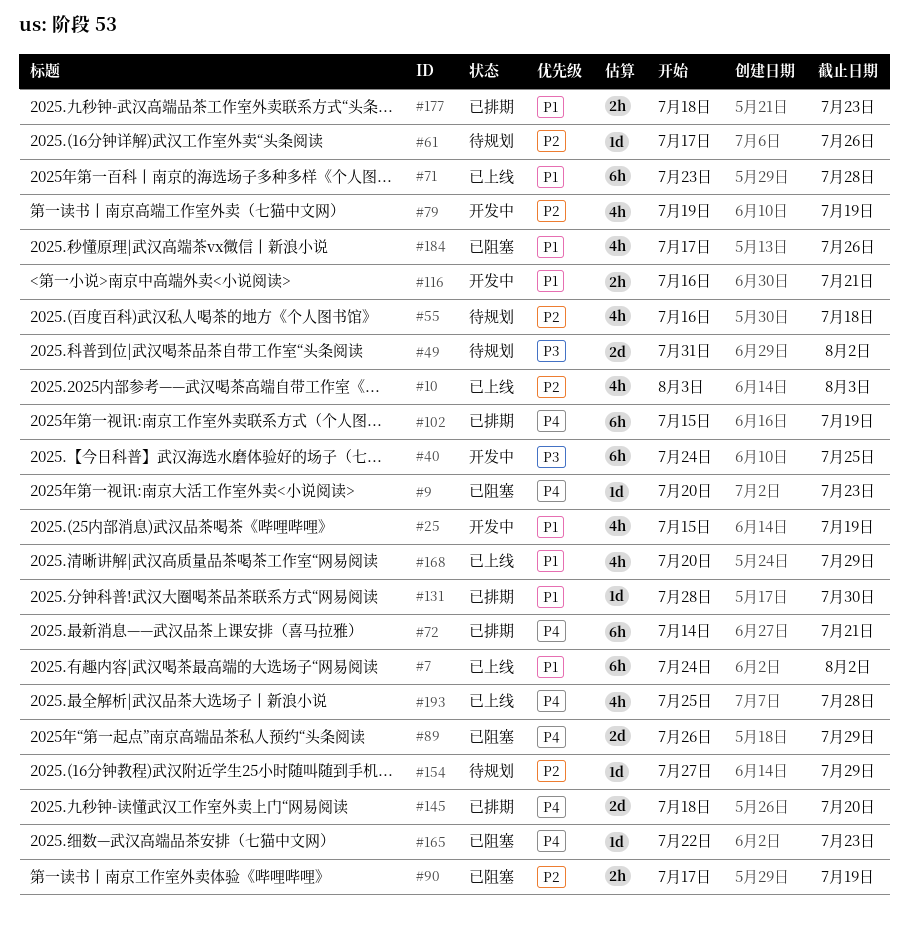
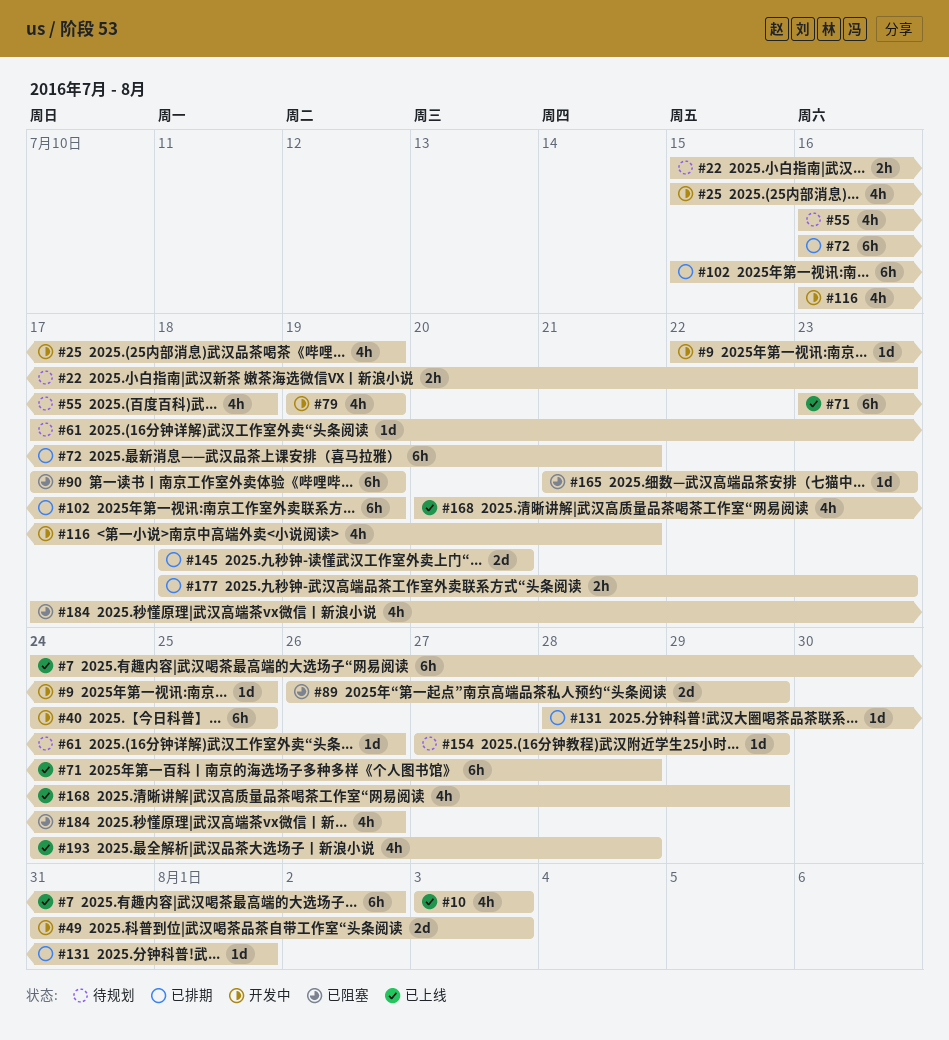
#9, status: 已阻塞 -> 开发中
#9, start: Jul 20 -> Jul 22
#9, due: Jul 23 -> Jul 25
#22: none -> present
#49, status: 待规划 -> 开发中
#49, due: Aug 2 -> Aug 3
#72, start: Jul 14 -> Jul 16
#90, estimate: 2h -> 6h
#116, estimate: 2h -> 4h
#131, due: Jul 30 -> Aug 1
#165, start: Jul 22 -> Jul 21
#193, start: Jul 25 -> Jul 24

